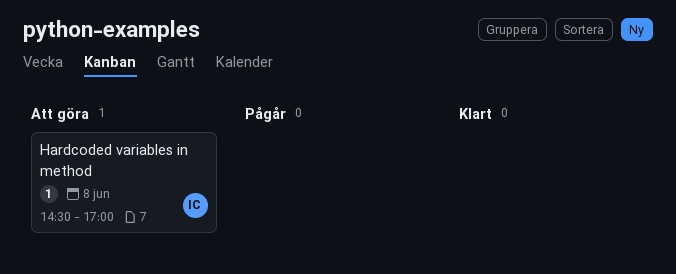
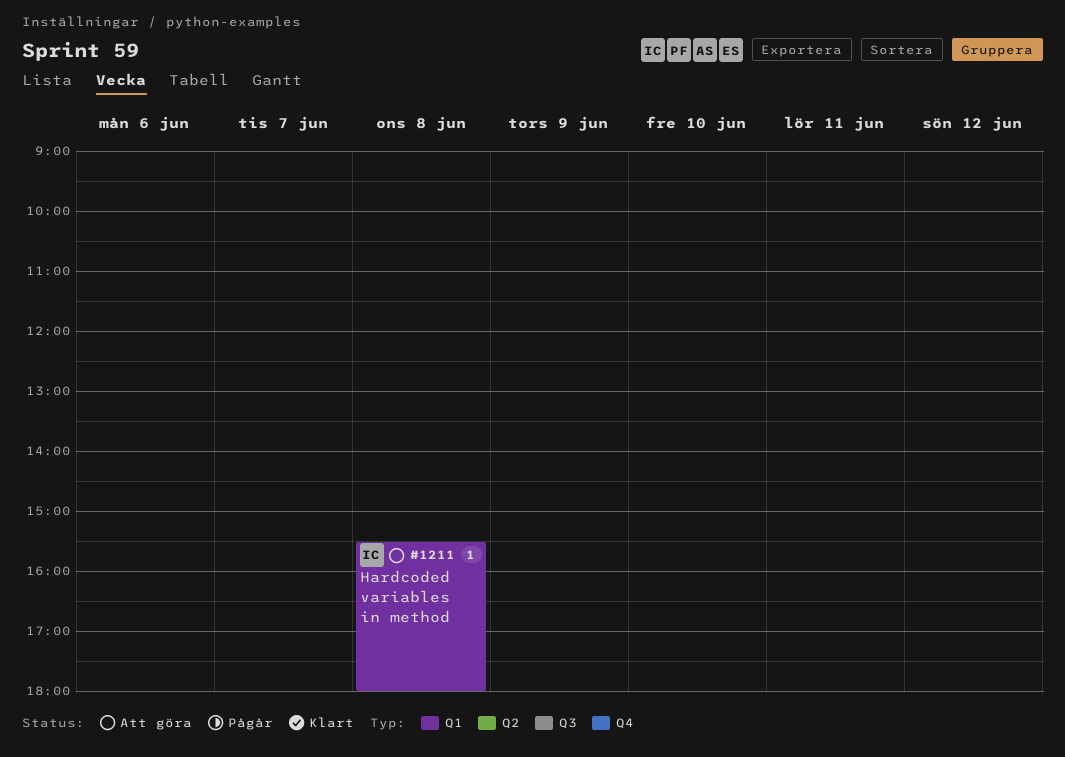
Hardcoded variables in method, begins: 14:30 -> 15:30
Hardcoded variables in method, ends: 17:00 -> 18:00

